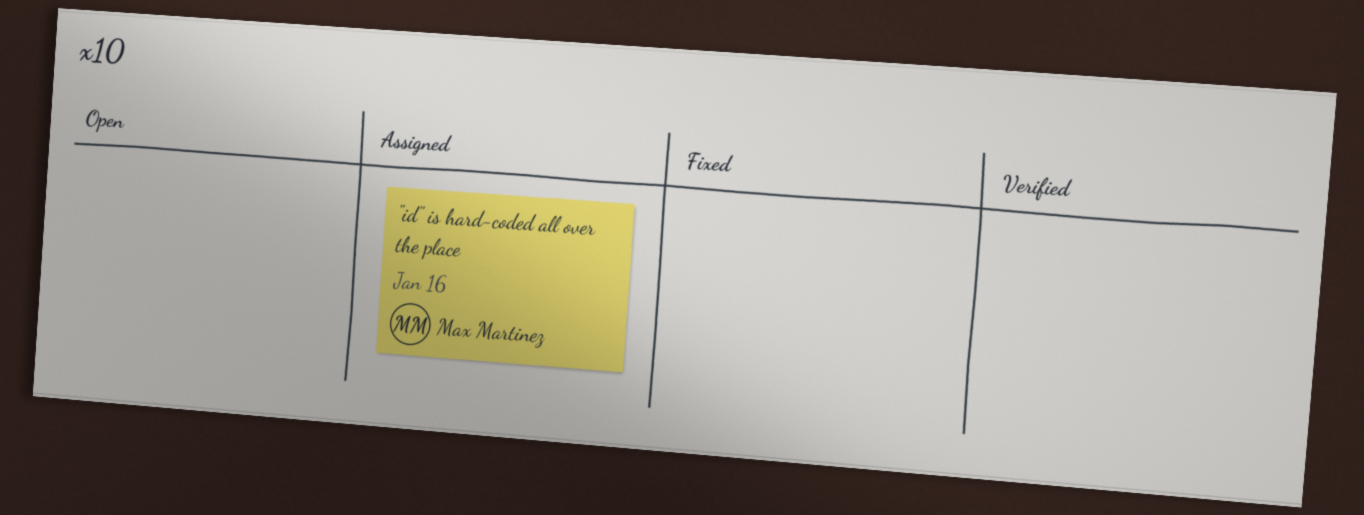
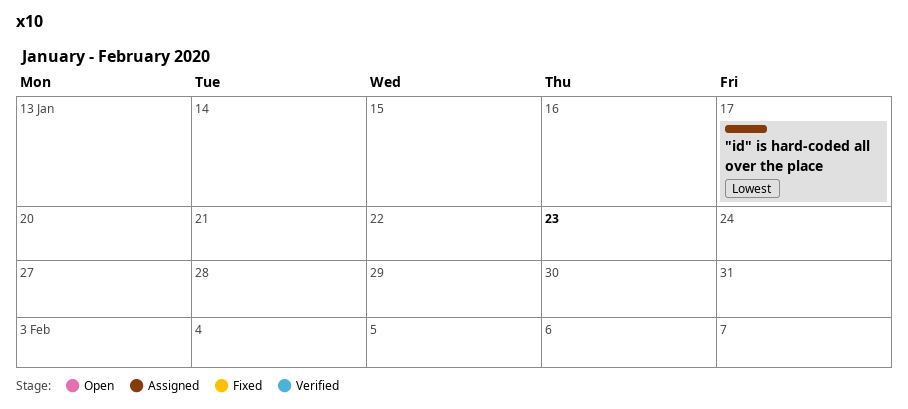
"id" is hard-coded all over the place, due: Jan 16 -> Jan 17

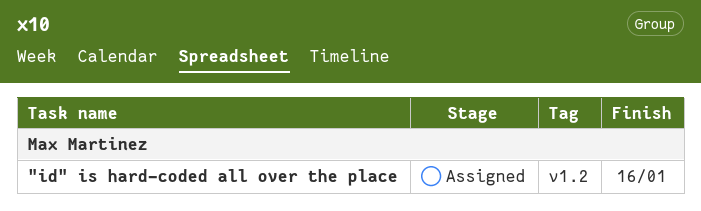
"id" is hard-coded all over the place, due: Jan 17 -> Jan 16

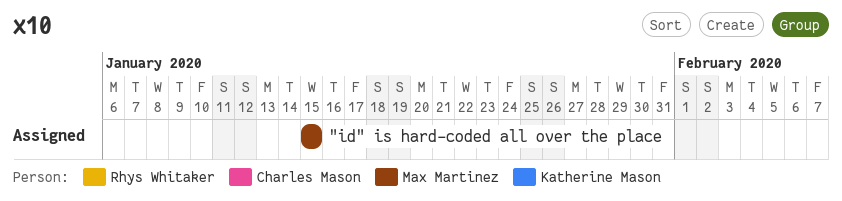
"id" is hard-coded all over the place, due: Jan 16 -> Jan 15

